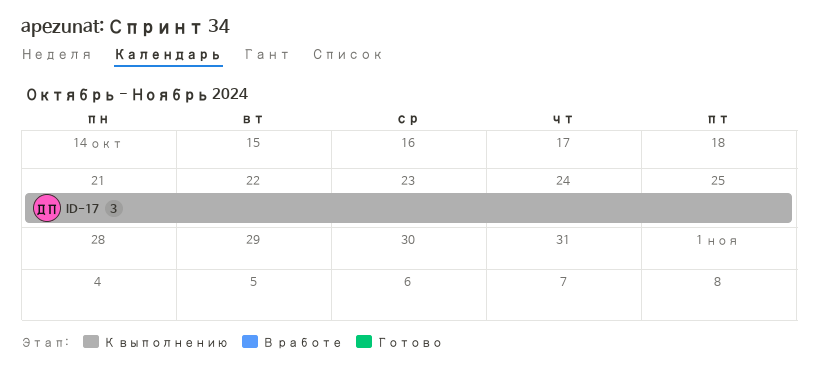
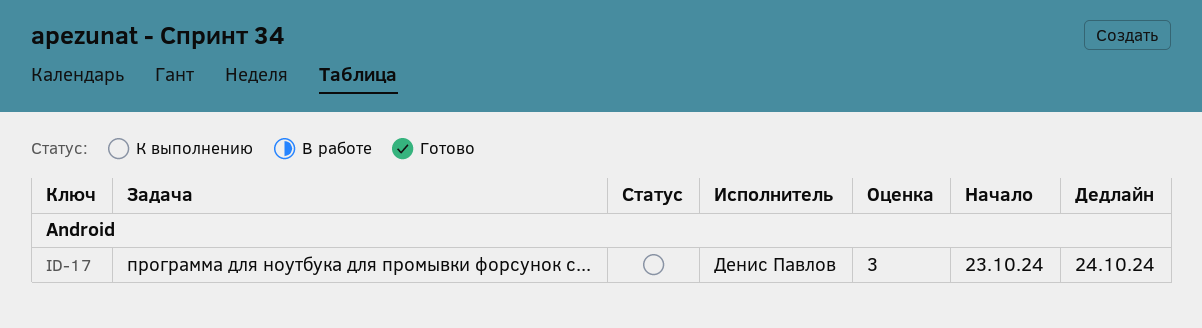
ID-17, start: Oct 21 -> Oct 23
ID-17, due: Oct 25 -> Oct 24

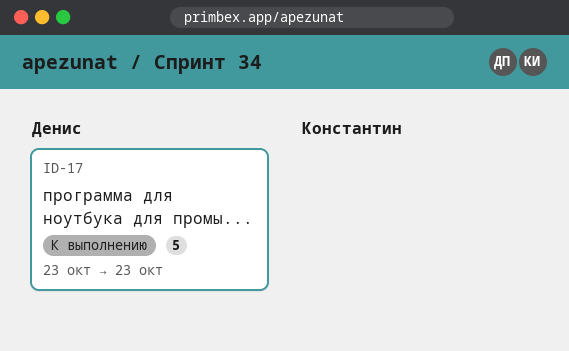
ID-17, estimate: 3 -> 5
ID-17, due: Oct 24 -> Oct 23

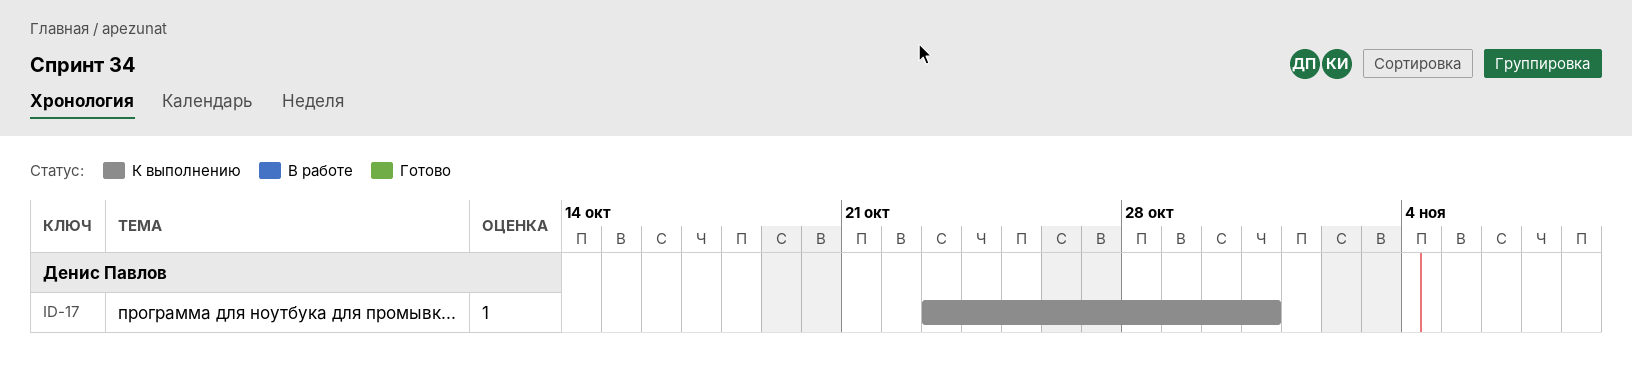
ID-17, estimate: 5 -> 1
ID-17, due: Oct 23 -> Oct 31

